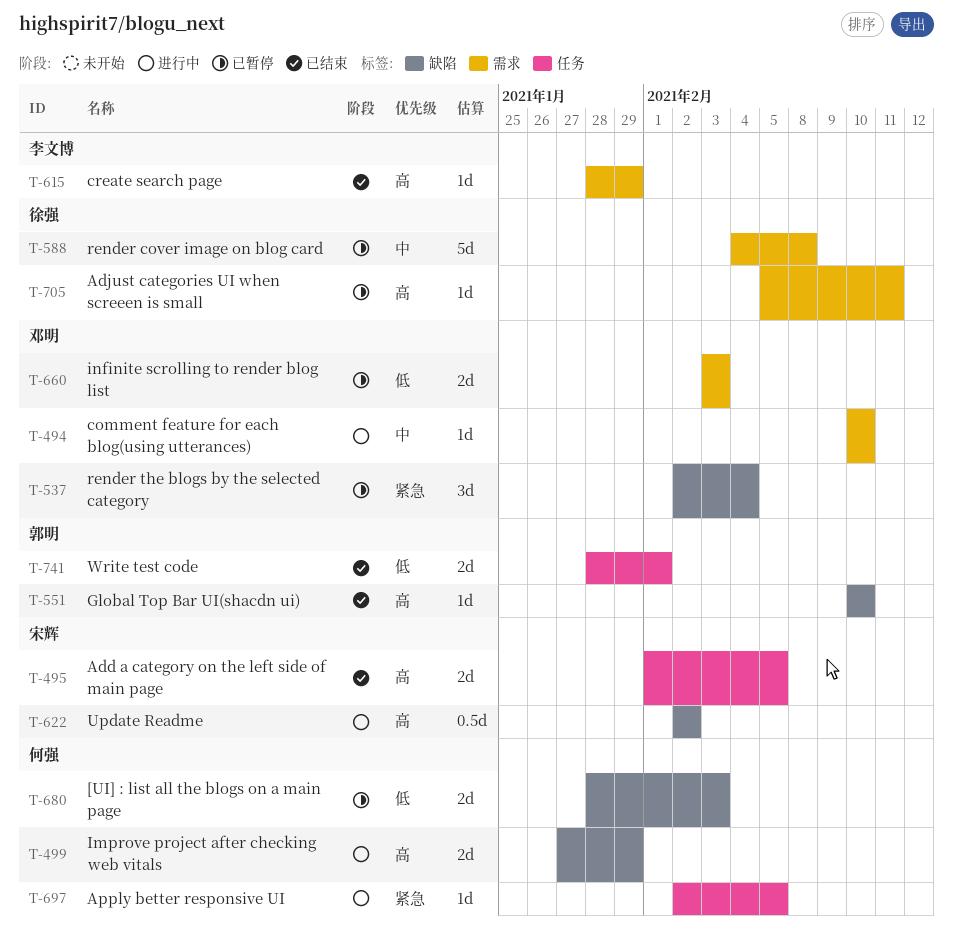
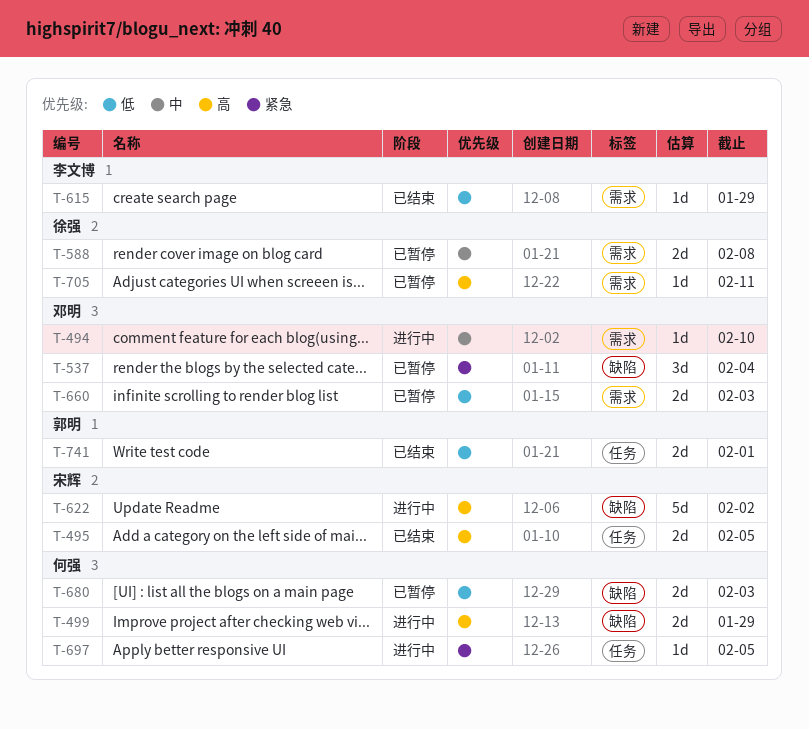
T-551: present -> none
T-588, estimate: 5d -> 2d
T-615, priority: 高 -> 低
T-622, estimate: 0.5d -> 5d

